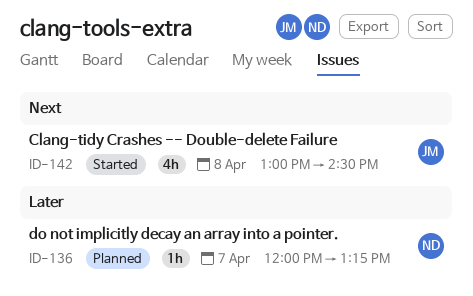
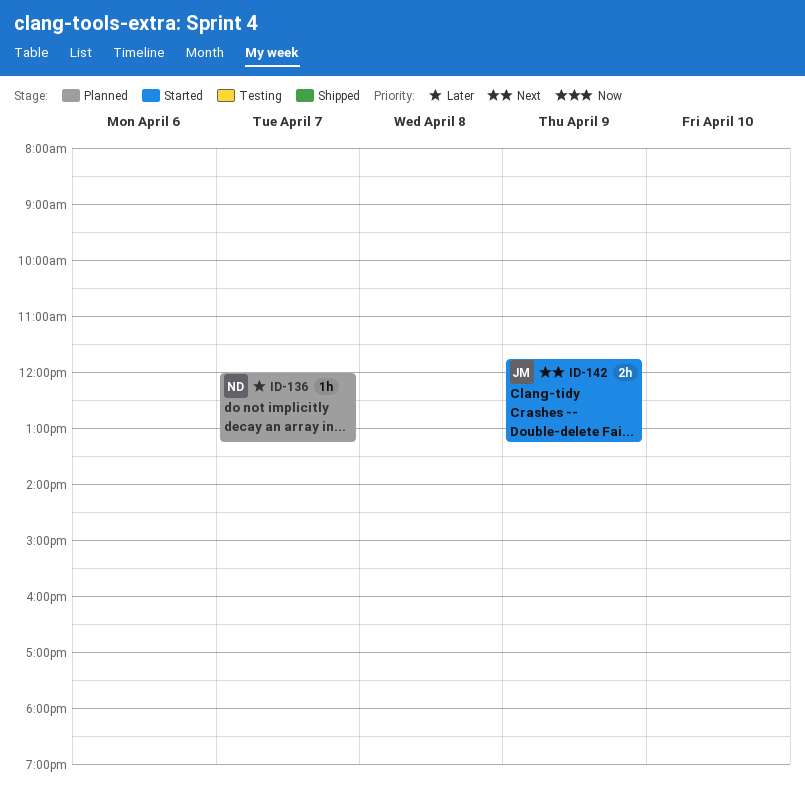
ID-142, estimate: 4h -> 2h
ID-142, day: Apr 8 -> Apr 9
ID-142, begins: 13:00 -> 11:45
ID-142, ends: 14:30 -> 13:15

